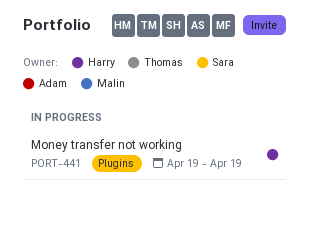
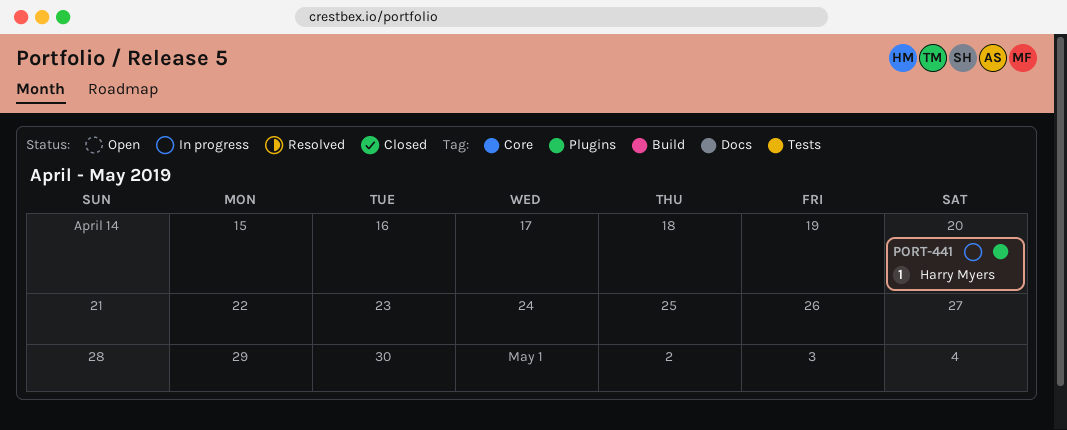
PORT-441, due: Apr 19 -> Apr 20

